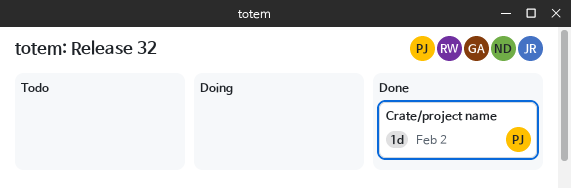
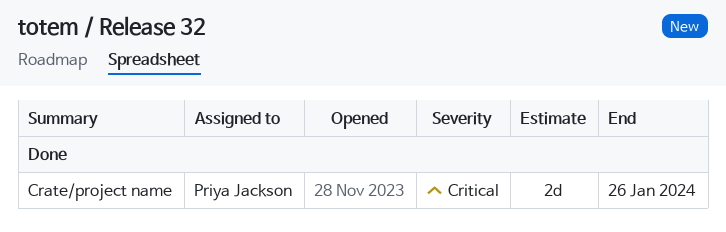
Crate/project name, estimate: 1d -> 2d
Crate/project name, due: Feb 2 -> Jan 26

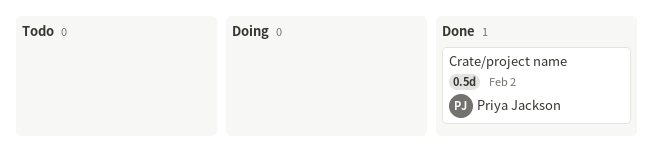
Crate/project name, estimate: 2d -> 0.5d
Crate/project name, due: Jan 26 -> Feb 2

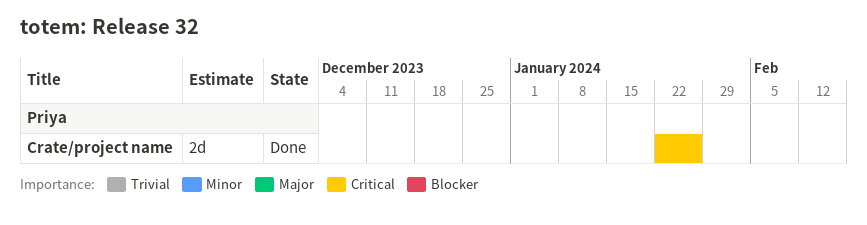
Crate/project name, estimate: 0.5d -> 2d
Crate/project name, due: Feb 2 -> Jan 26

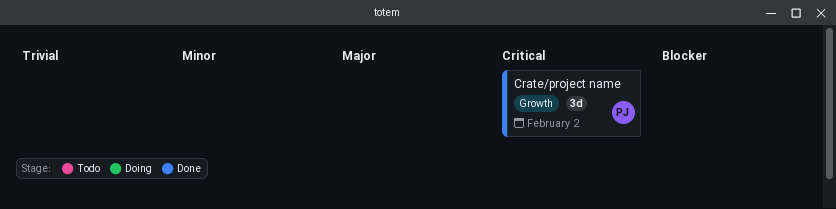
Crate/project name, estimate: 2d -> 3d
Crate/project name, due: Jan 26 -> Feb 2

